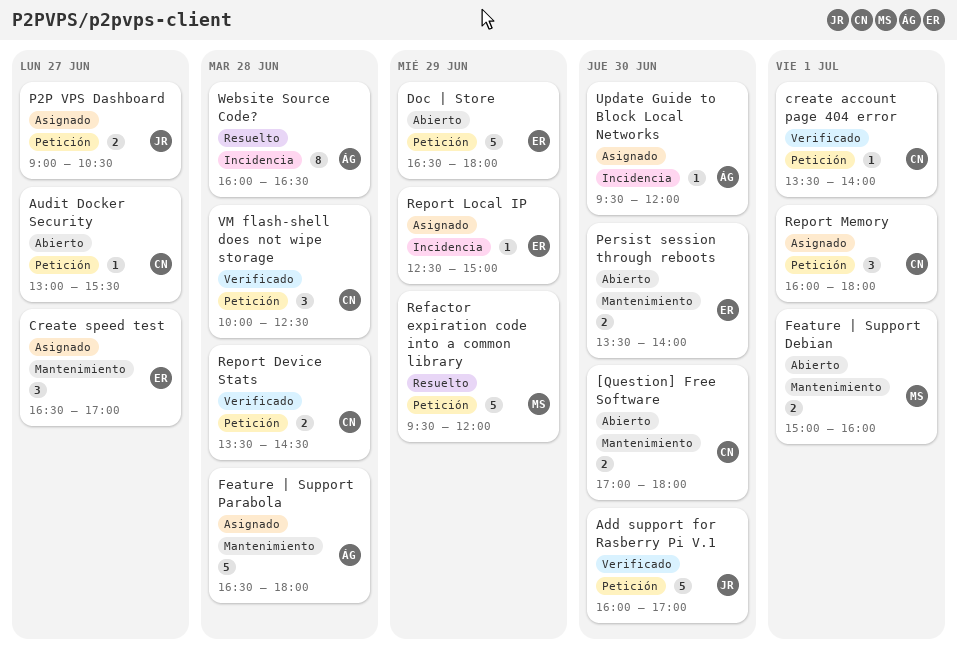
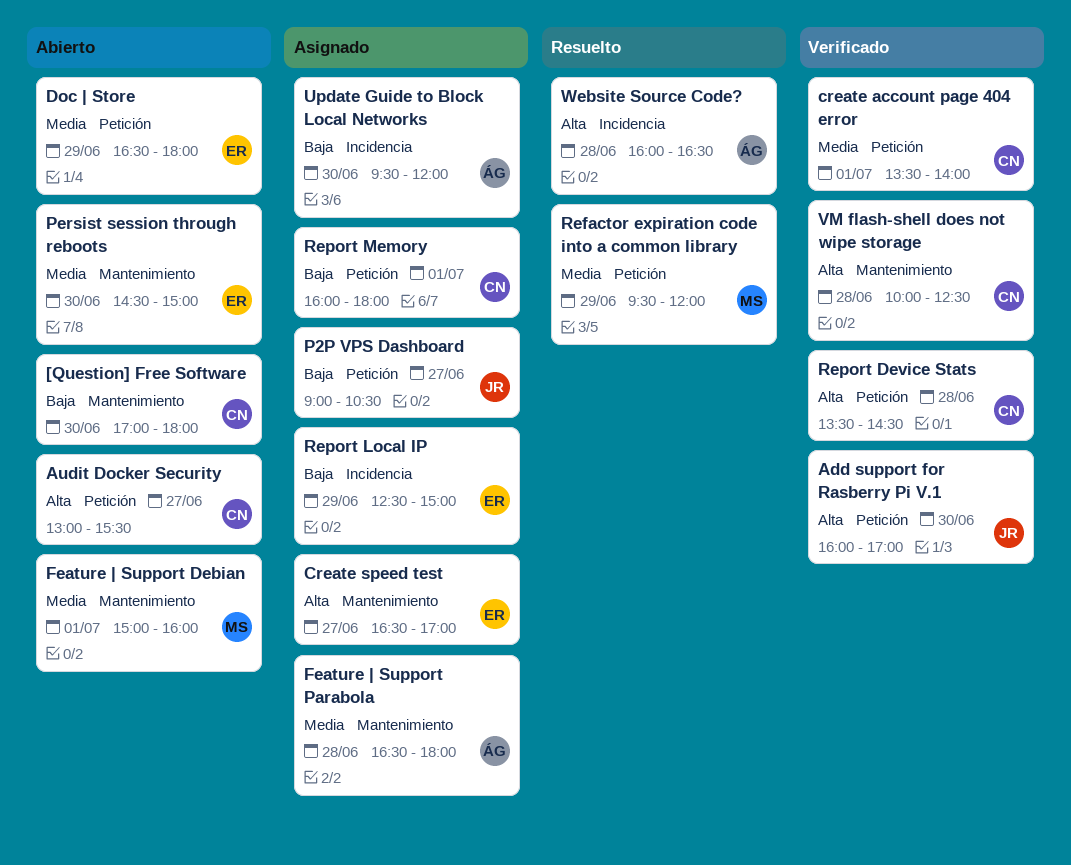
Persist session through reboots, begins: 13:30 -> 14:30
Persist session through reboots, ends: 14:00 -> 15:00
VM flash-shell does not wipe storage, label: Petición -> Mantenimiento

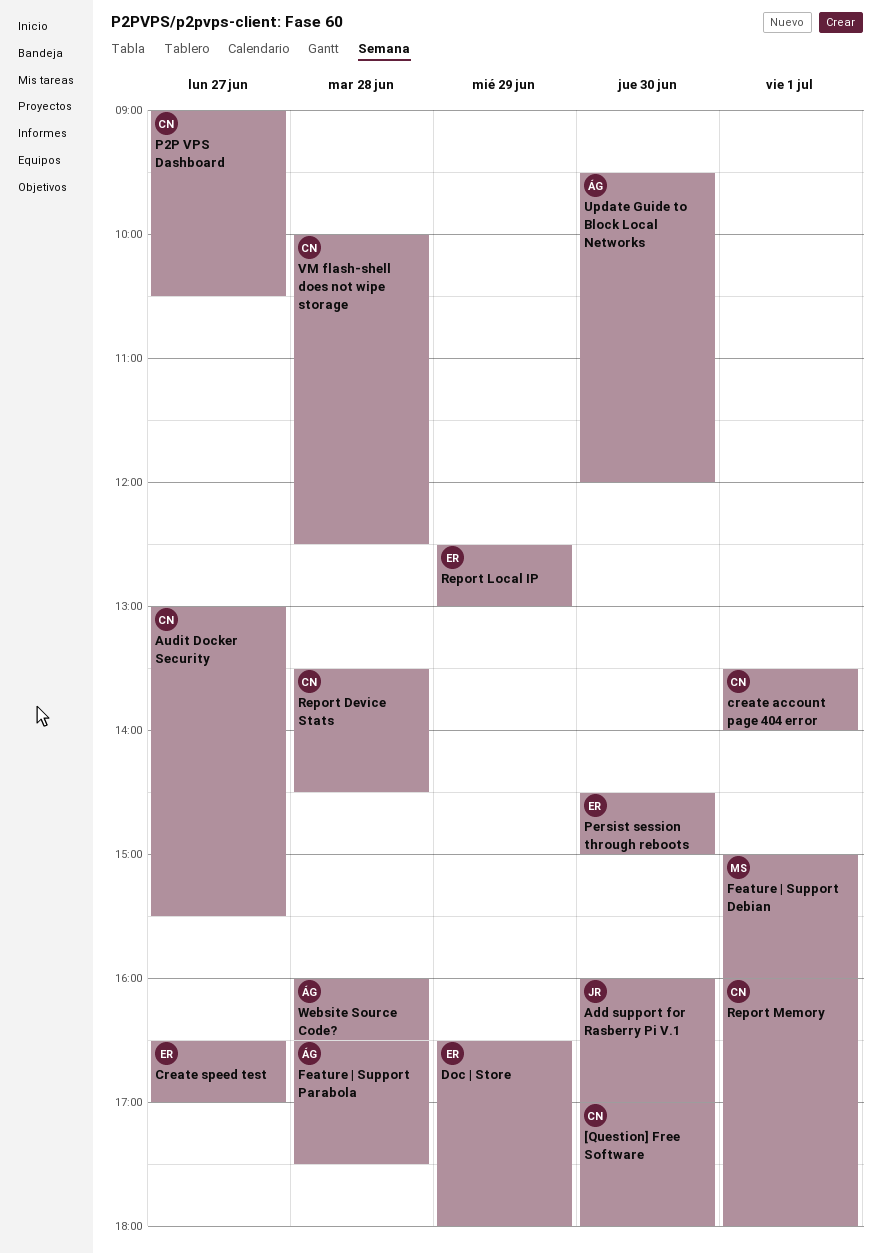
Feature | Support Parabola, ends: 18:00 -> 17:30
P2P VPS Dashboard, owner: JR -> CN
Refactor expiration code into a common library: present -> none
Report Local IP, ends: 15:00 -> 13:00

